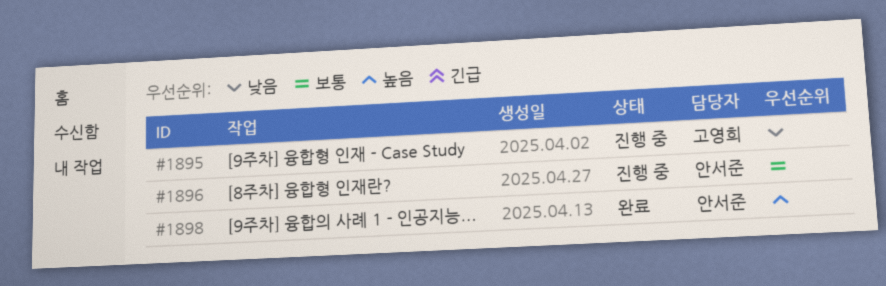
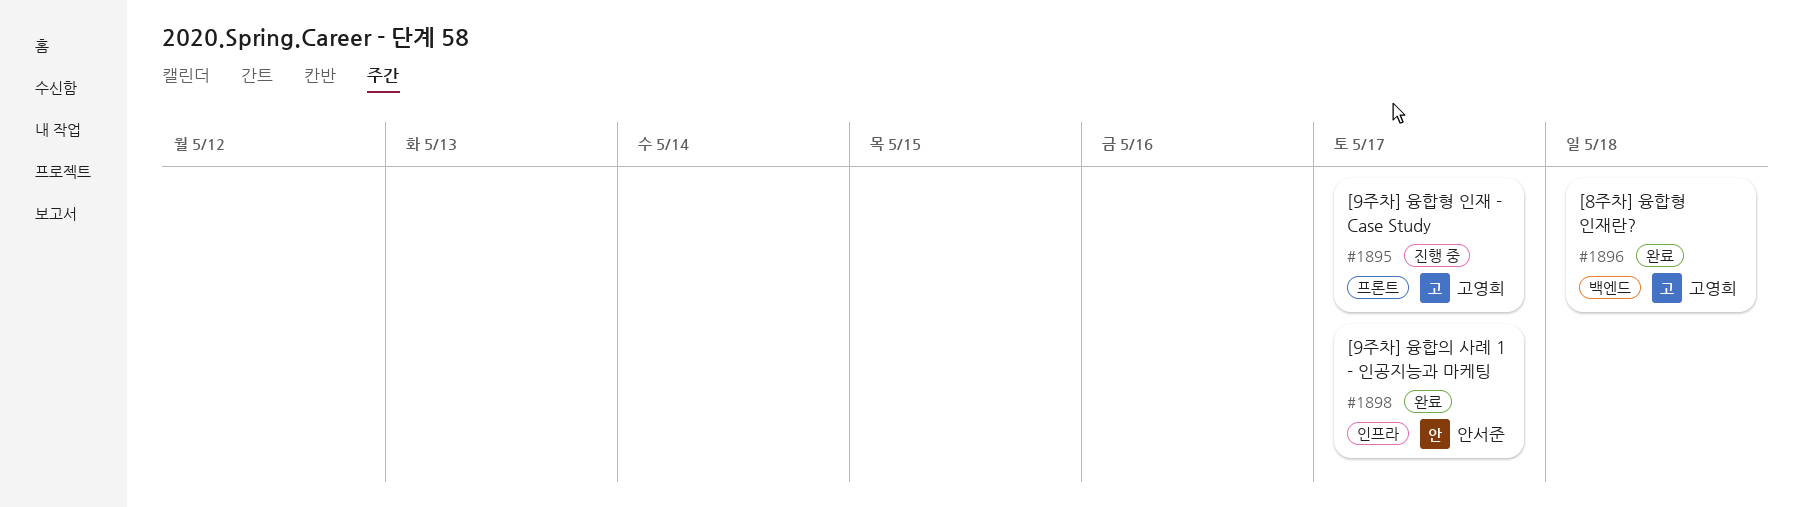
#1896, status: 진행 중 -> 완료
#1896, owner: 안서준 -> 고영희

